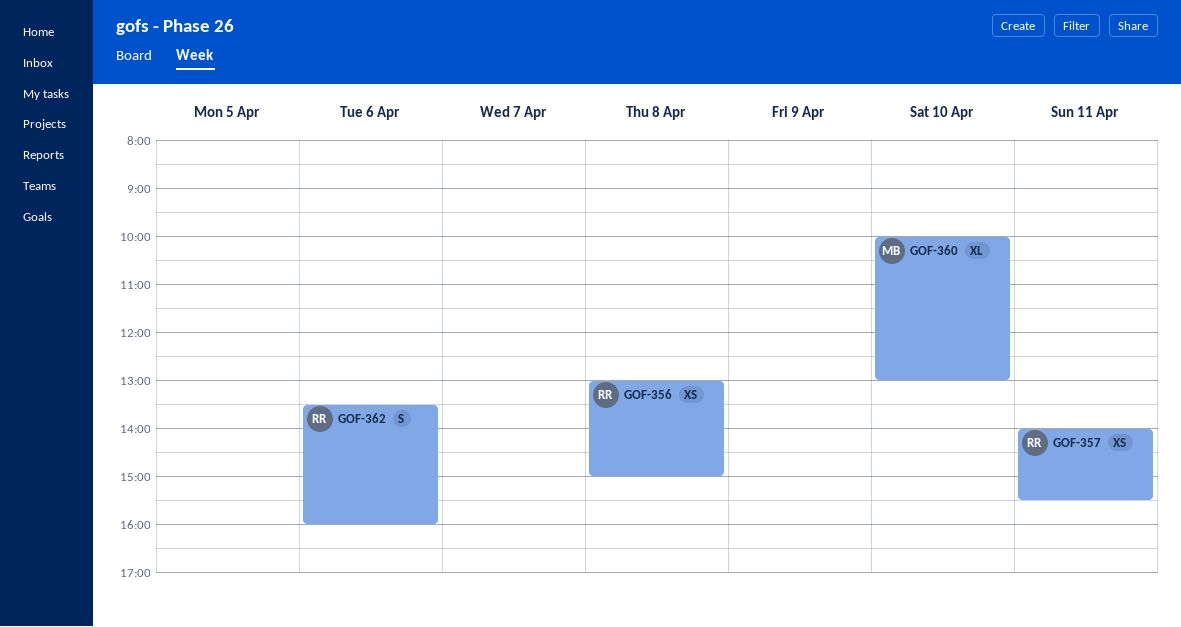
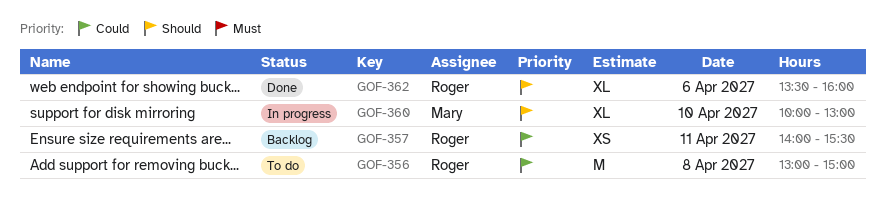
GOF-356, estimate: XS -> M
GOF-362, estimate: S -> XL

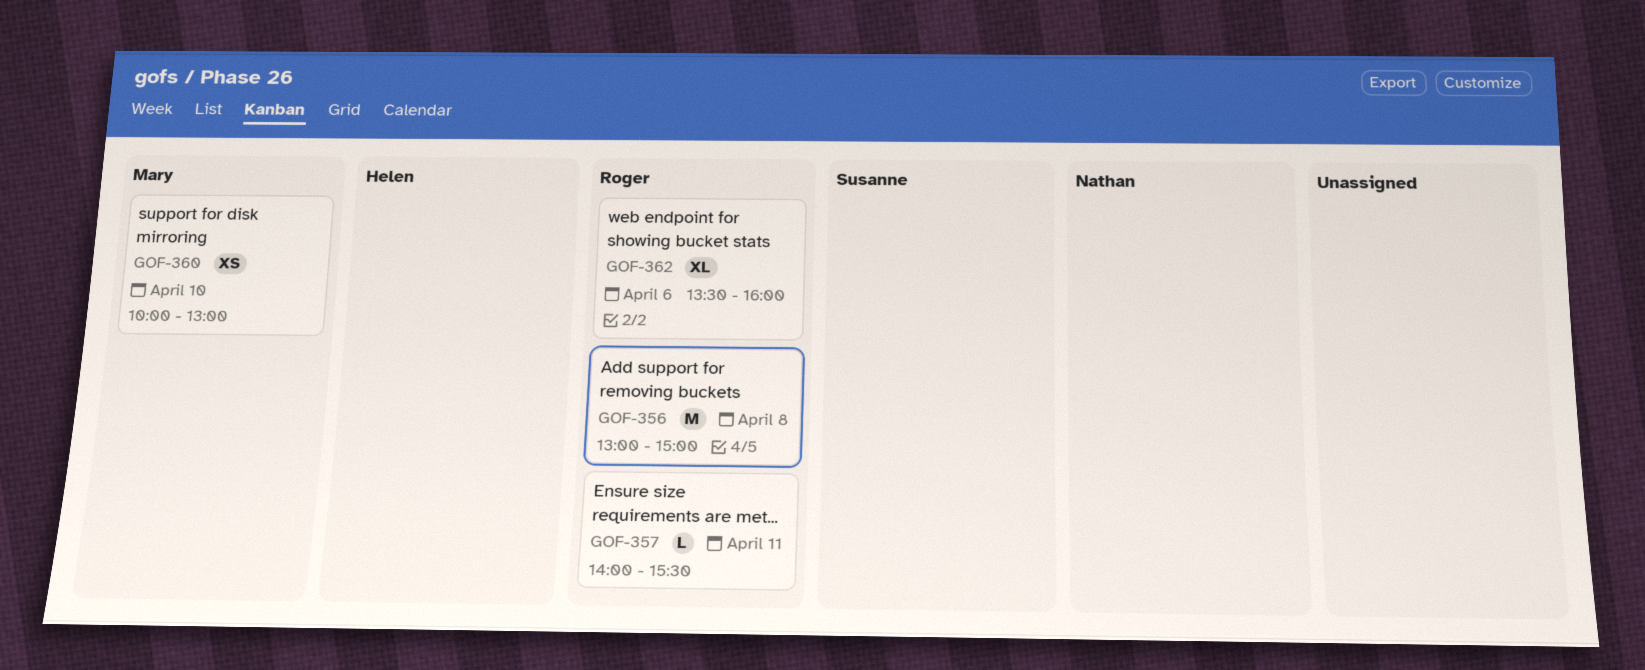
GOF-357, estimate: XS -> L
GOF-360, estimate: XL -> XS

